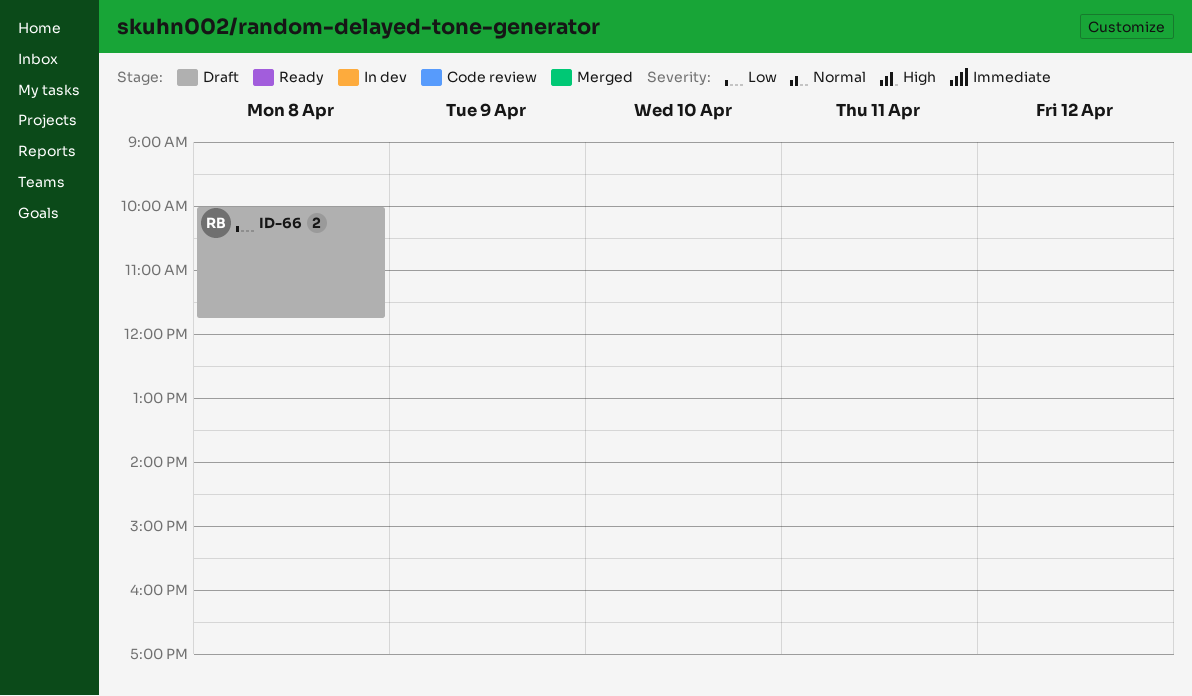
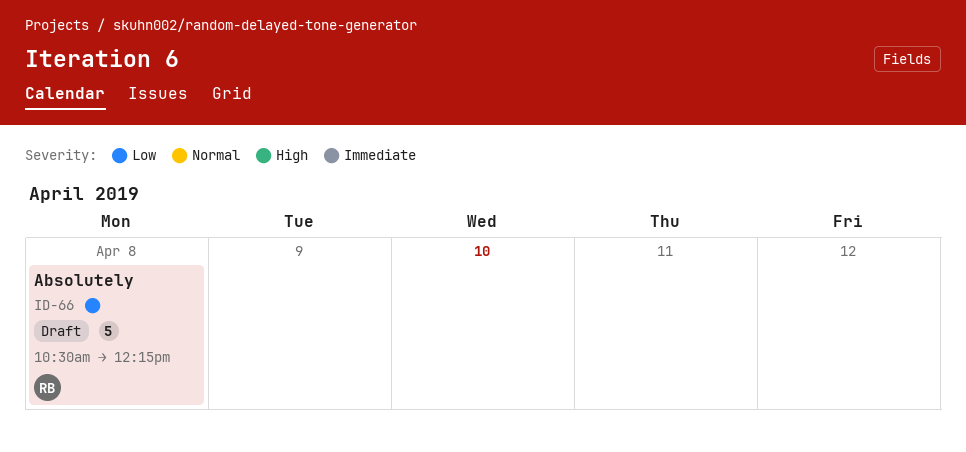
ID-66, estimate: 2 -> 5
ID-66, begins: 10:00 -> 10:30
ID-66, ends: 11:45 -> 12:15

